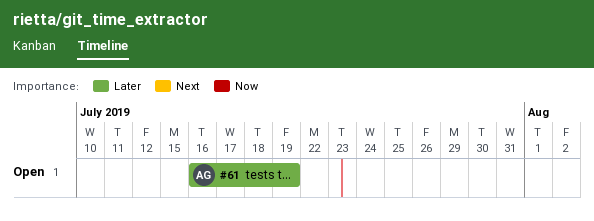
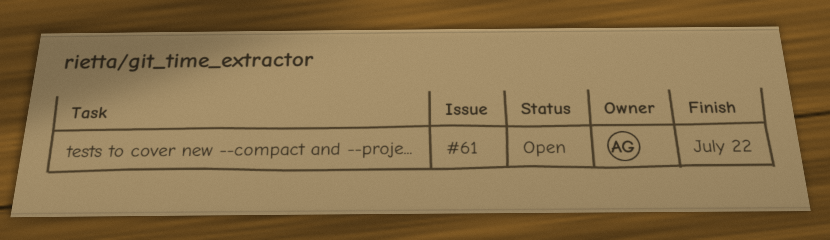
#61, due: Jul 19 -> Jul 22

